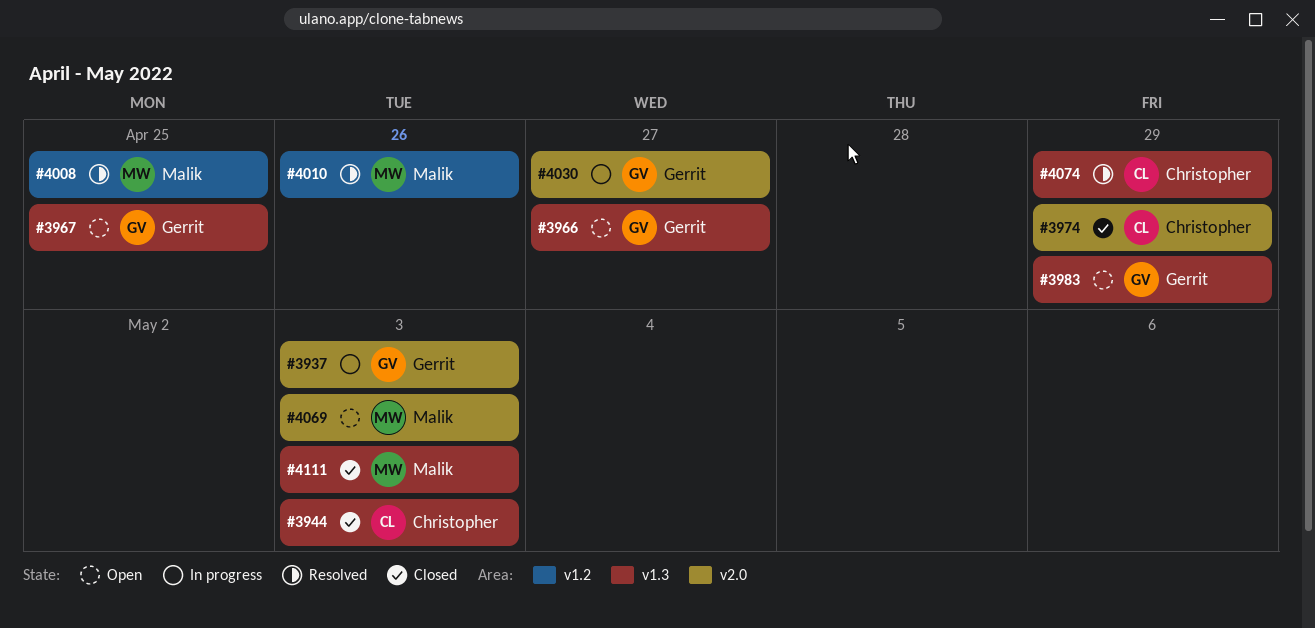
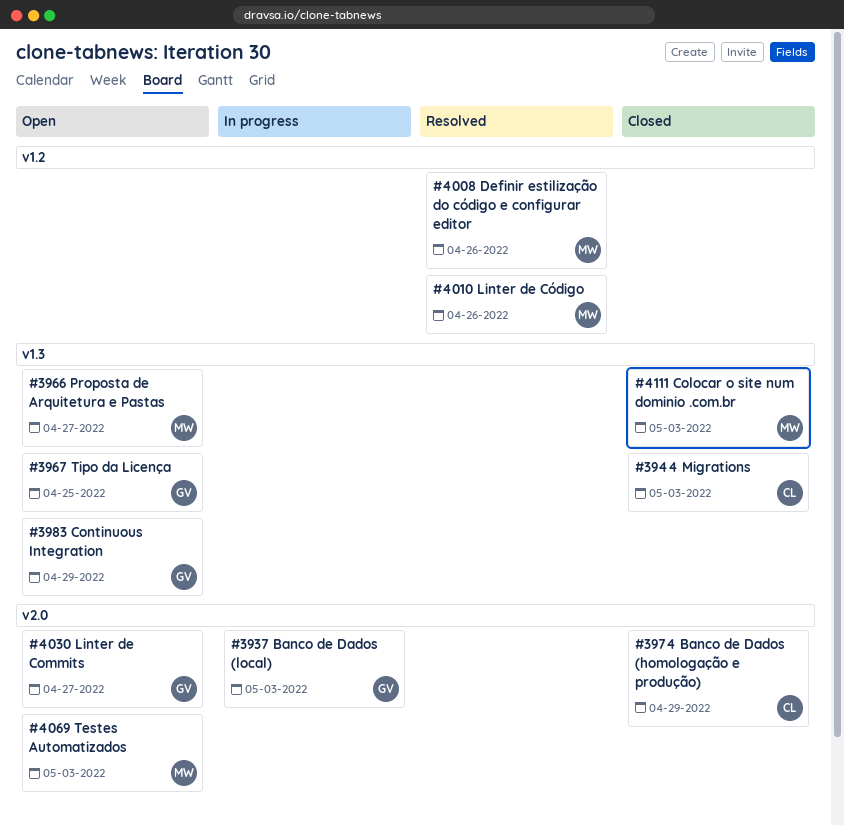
#3966, owner: Gerrit -> Malik
#4008, due: Apr 25 -> Apr 26
#4030, status: In progress -> Open
#4074: present -> none

